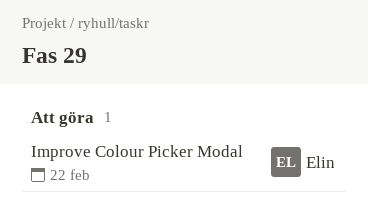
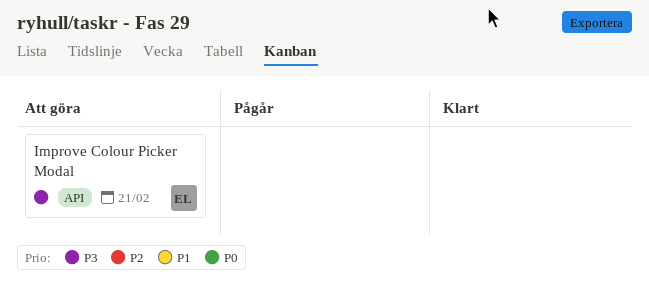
Improve Colour Picker Modal, due: Feb 22 -> Feb 21

